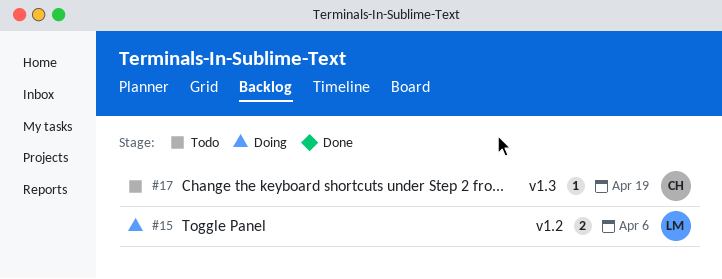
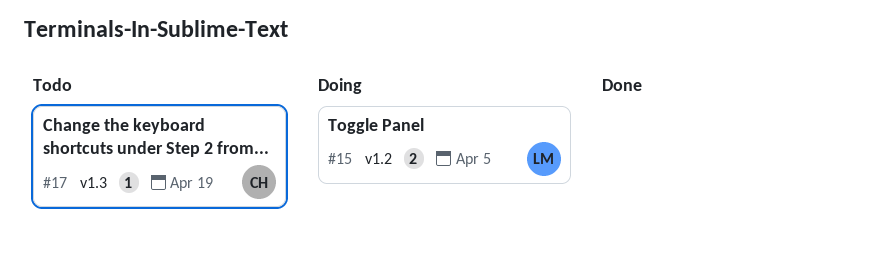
#15, due: Apr 6 -> Apr 5

